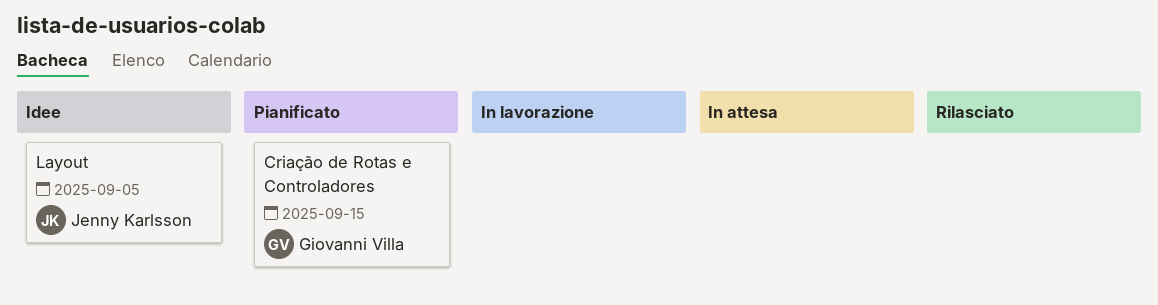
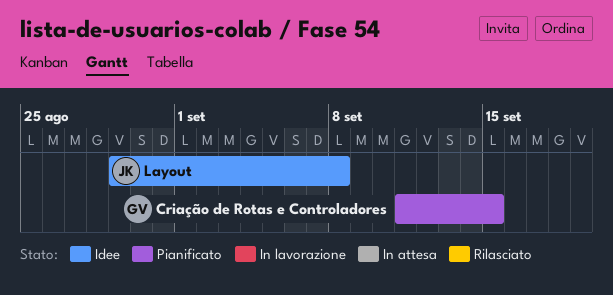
Layout, due: Sep 5 -> Sep 8

